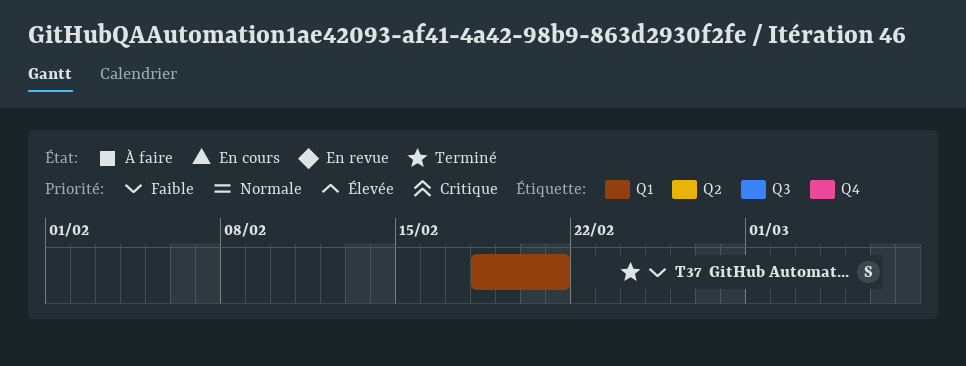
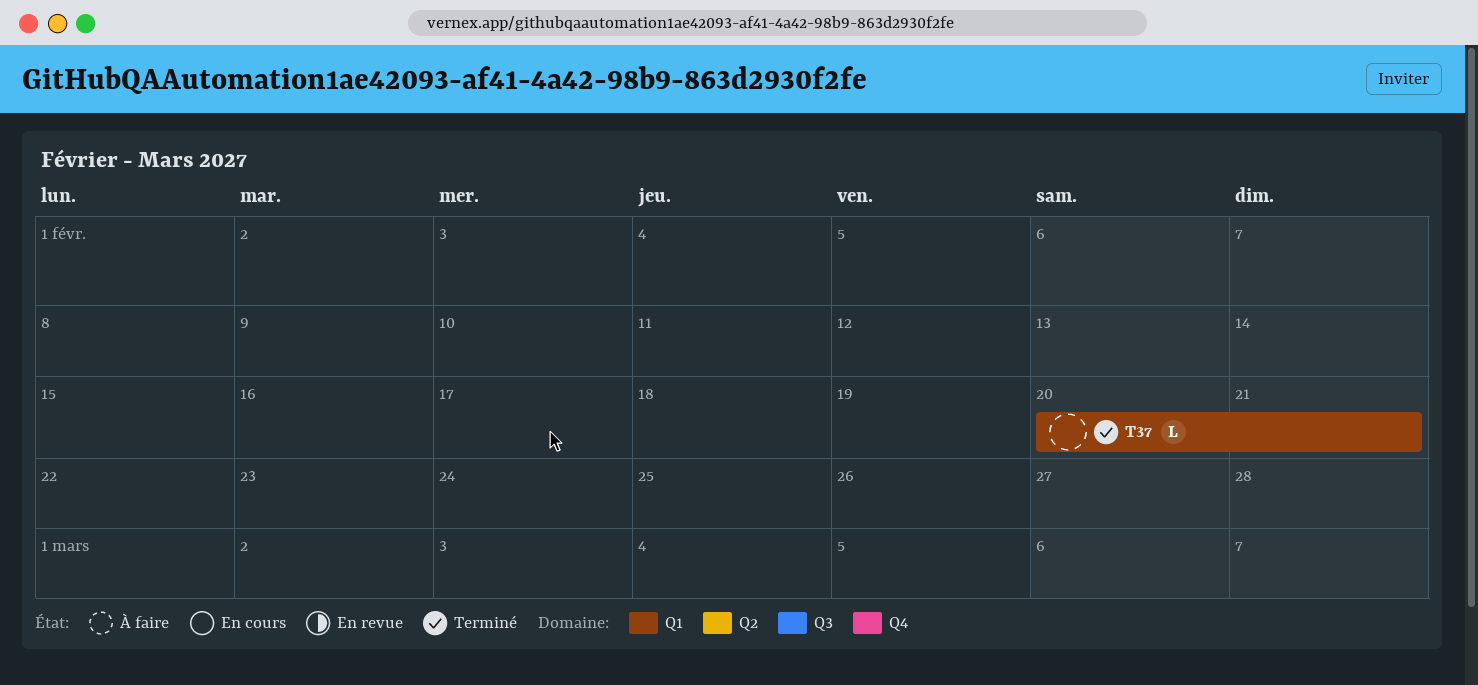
T37, estimate: S -> L
T37, start: Feb 18 -> Feb 20

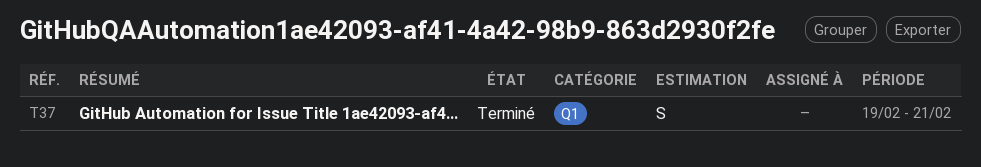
T37, estimate: L -> S
T37, start: Feb 20 -> Feb 19

